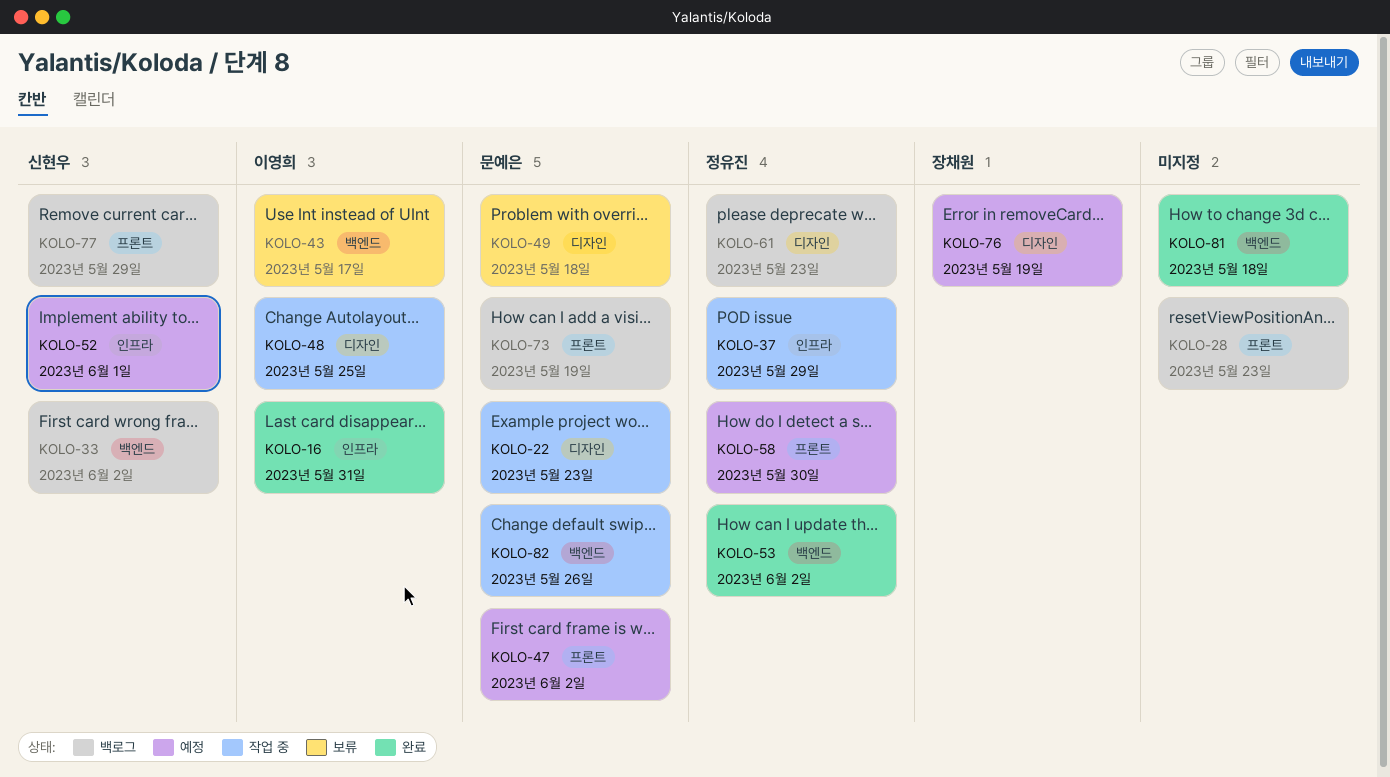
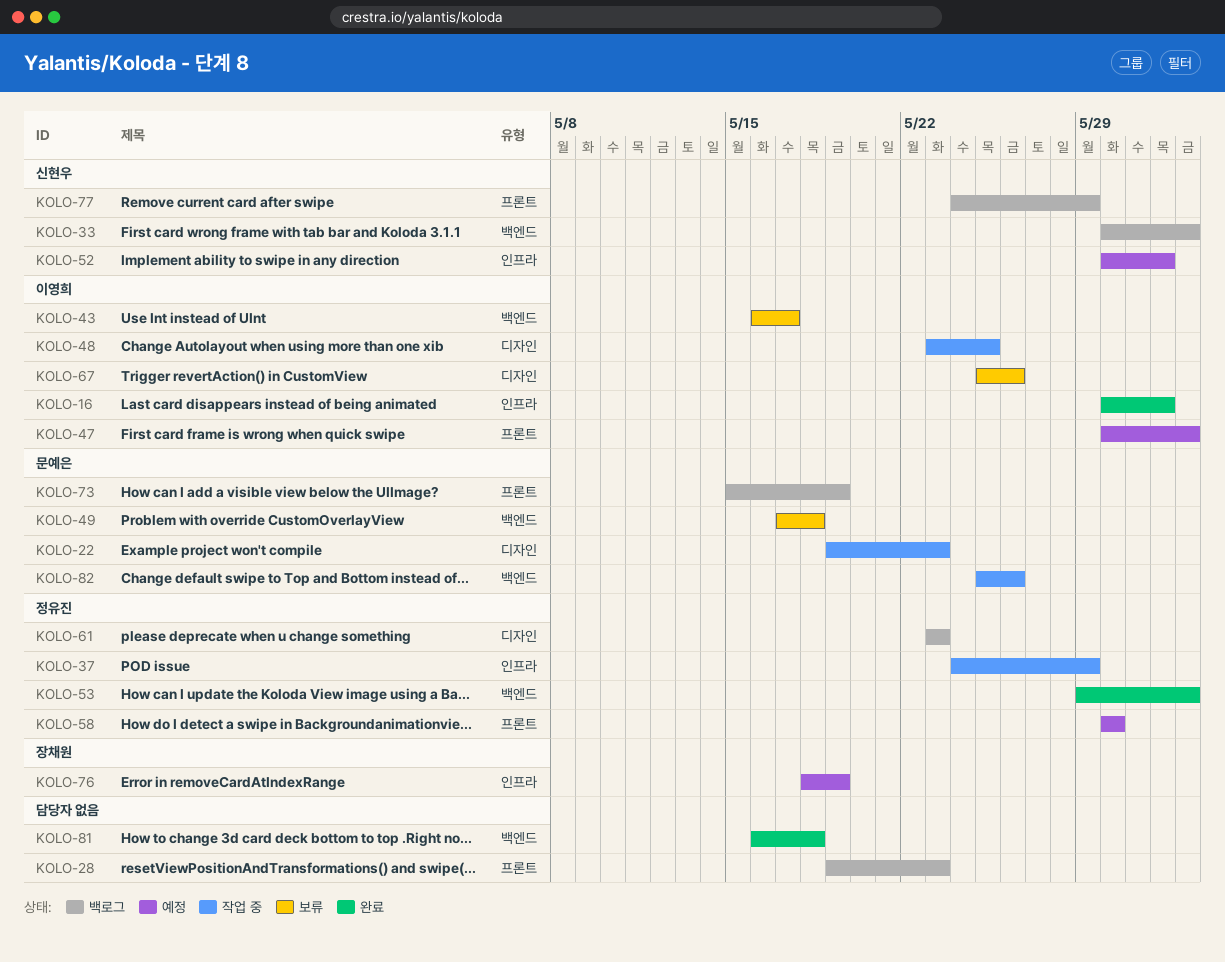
KOLO-16, due: May 31 -> Jun 1
KOLO-47, owner: 문예은 -> 이영희
KOLO-49, label: 디자인 -> 백엔드
KOLO-67: none -> present
KOLO-76, label: 디자인 -> 인프라

